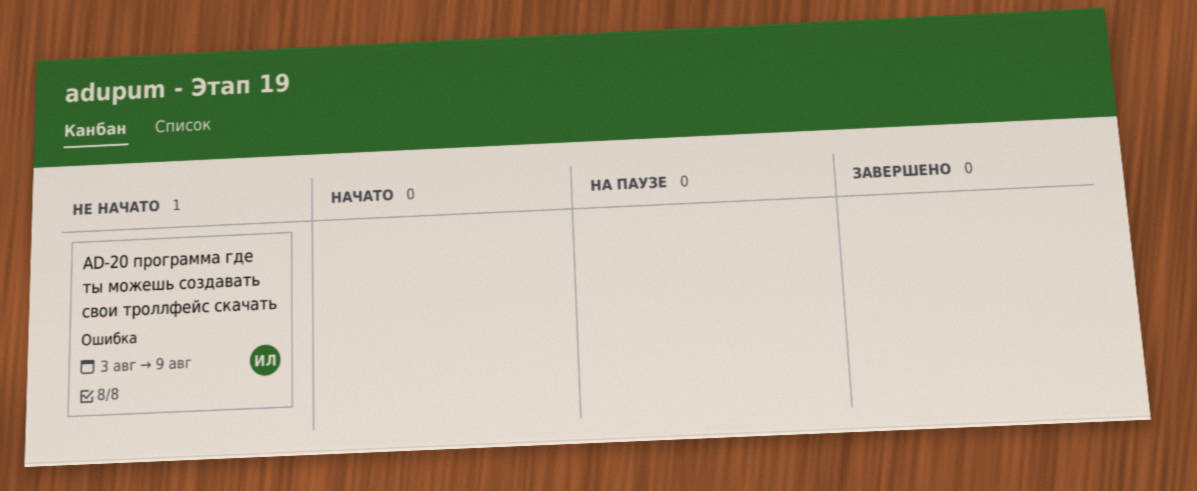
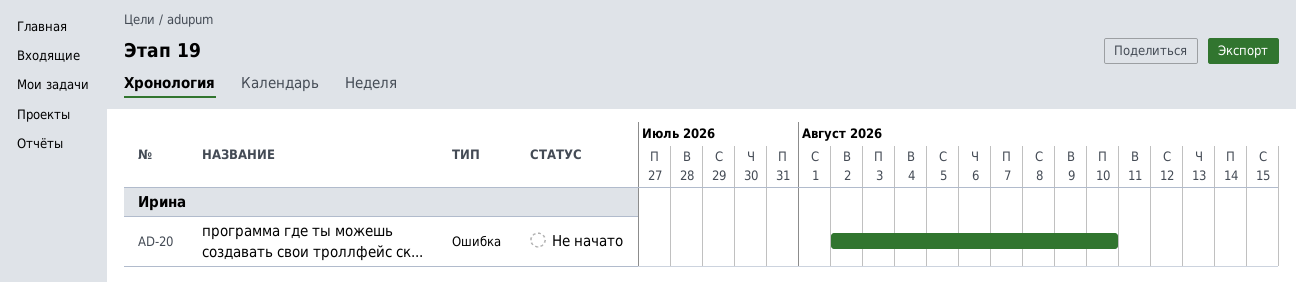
AD-20, start: Aug 3 -> Aug 2
AD-20, due: Aug 9 -> Aug 10

